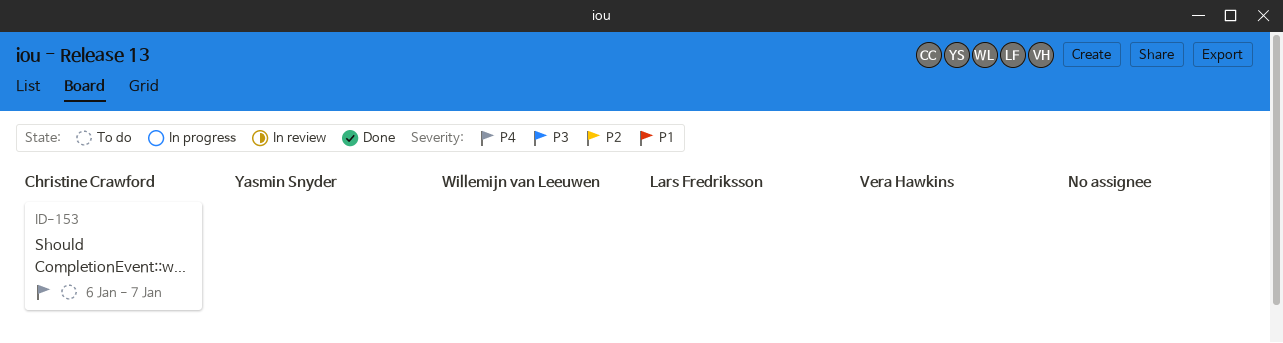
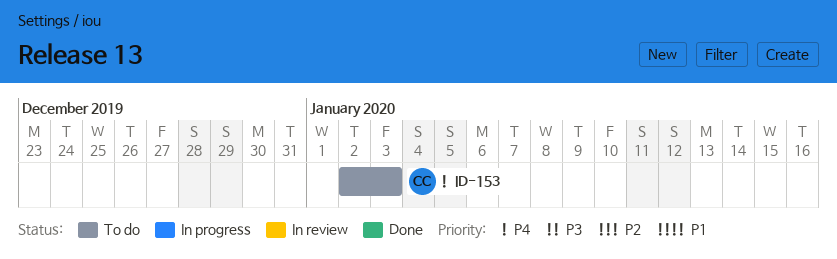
ID-153, start: Jan 6 -> Jan 2
ID-153, due: Jan 7 -> Jan 3

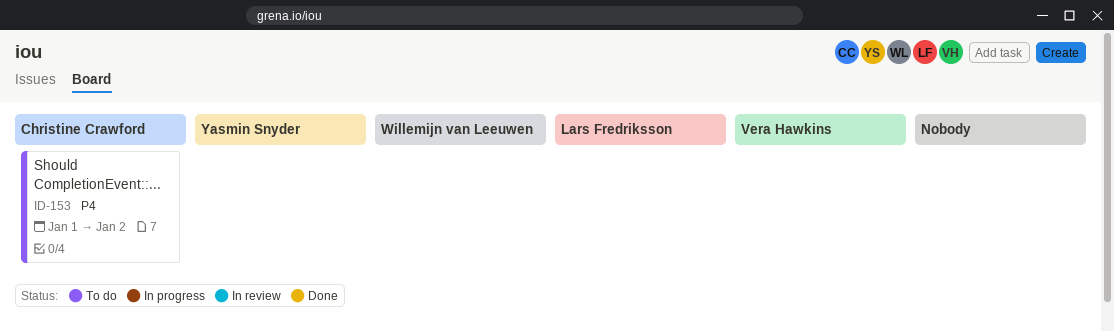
ID-153, start: Jan 2 -> Jan 1
ID-153, due: Jan 3 -> Jan 2

